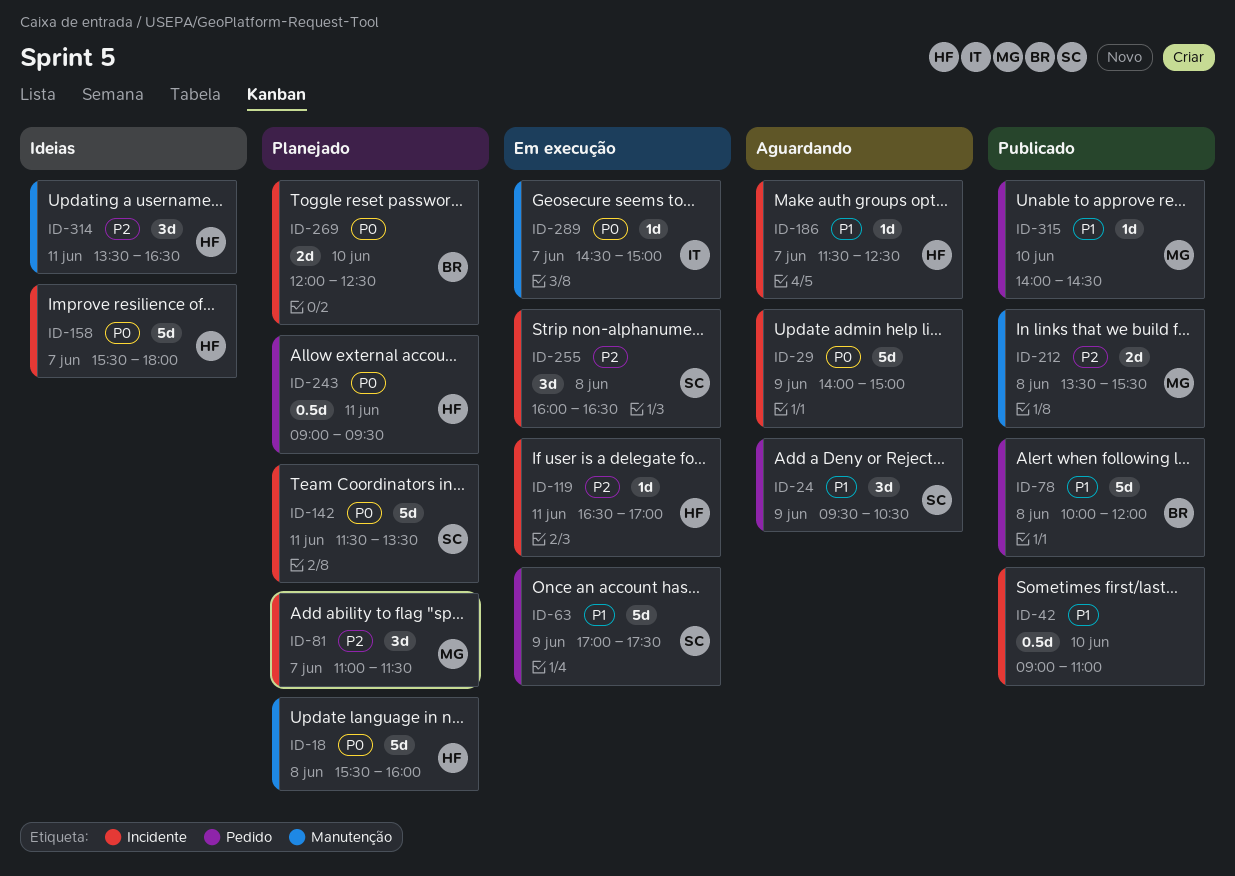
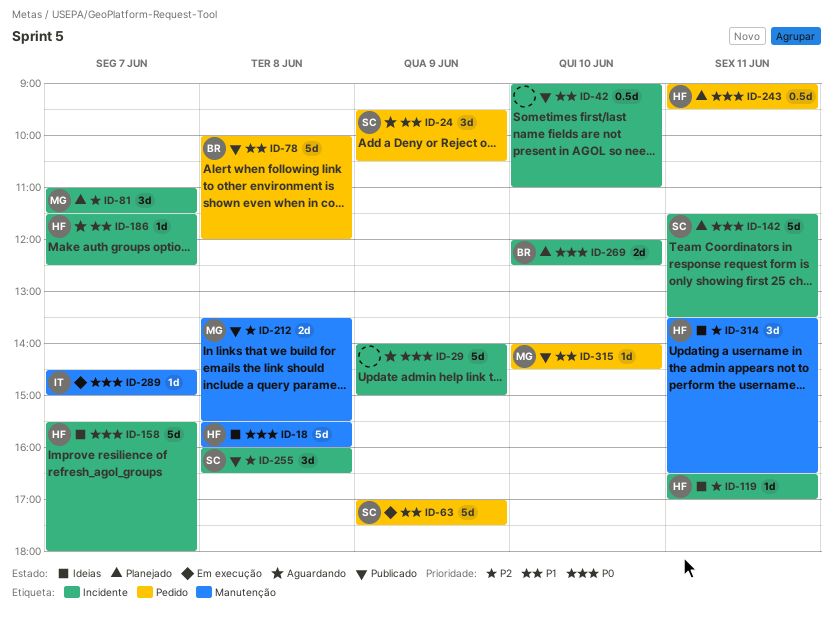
ID-18, status: Planejado -> Ideias
ID-119, status: Em execução -> Ideias
ID-255, status: Em execução -> Publicado

